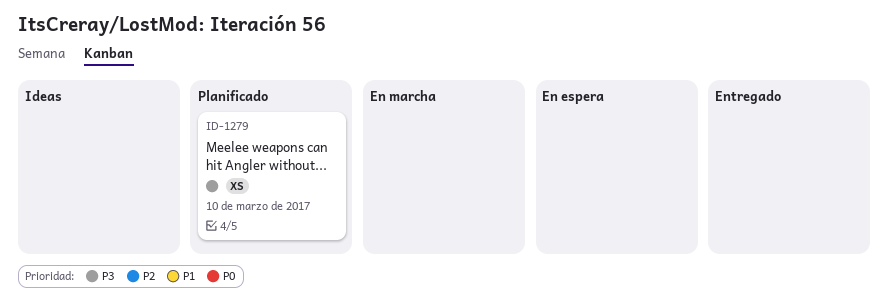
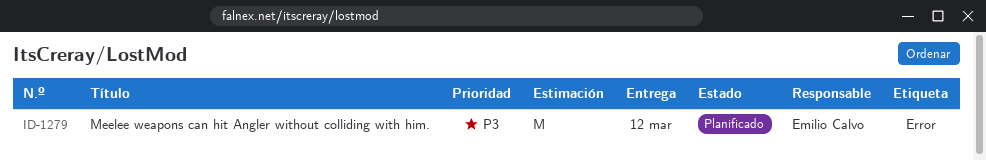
ID-1279, estimate: XS -> M
ID-1279, due: Mar 10 -> Mar 12

